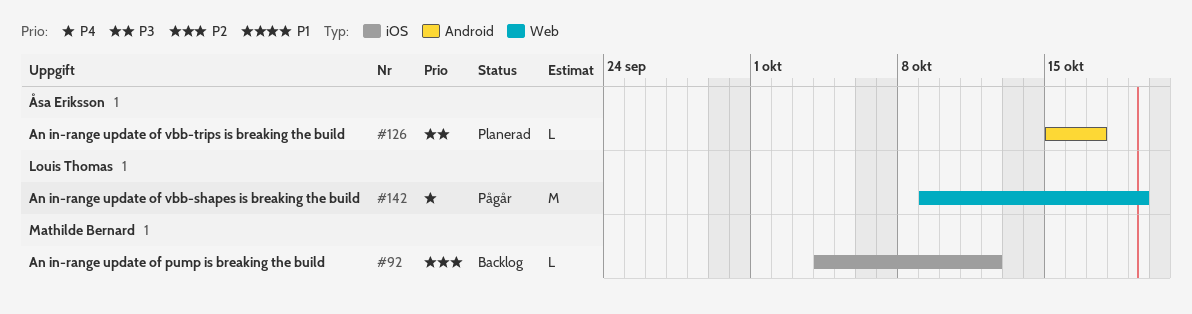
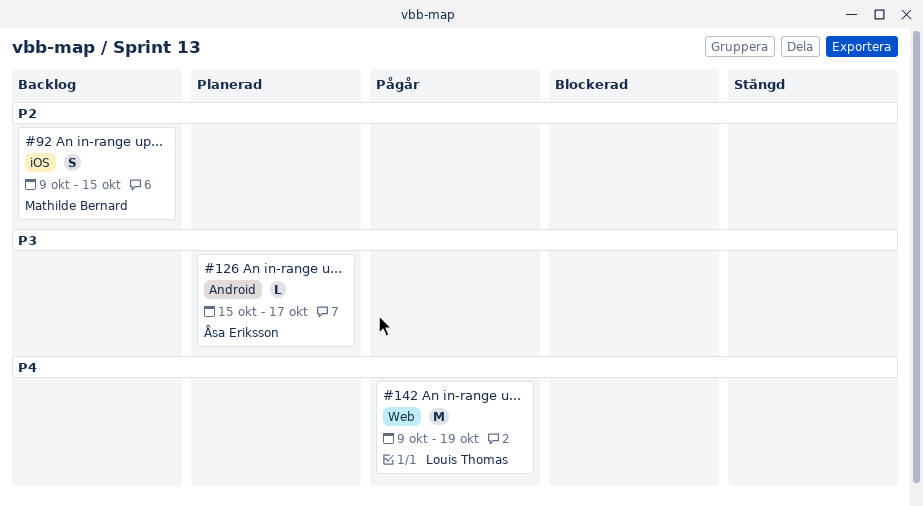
#92, estimate: L -> S
#92, start: Oct 4 -> Oct 9
#92, due: Oct 12 -> Oct 15

